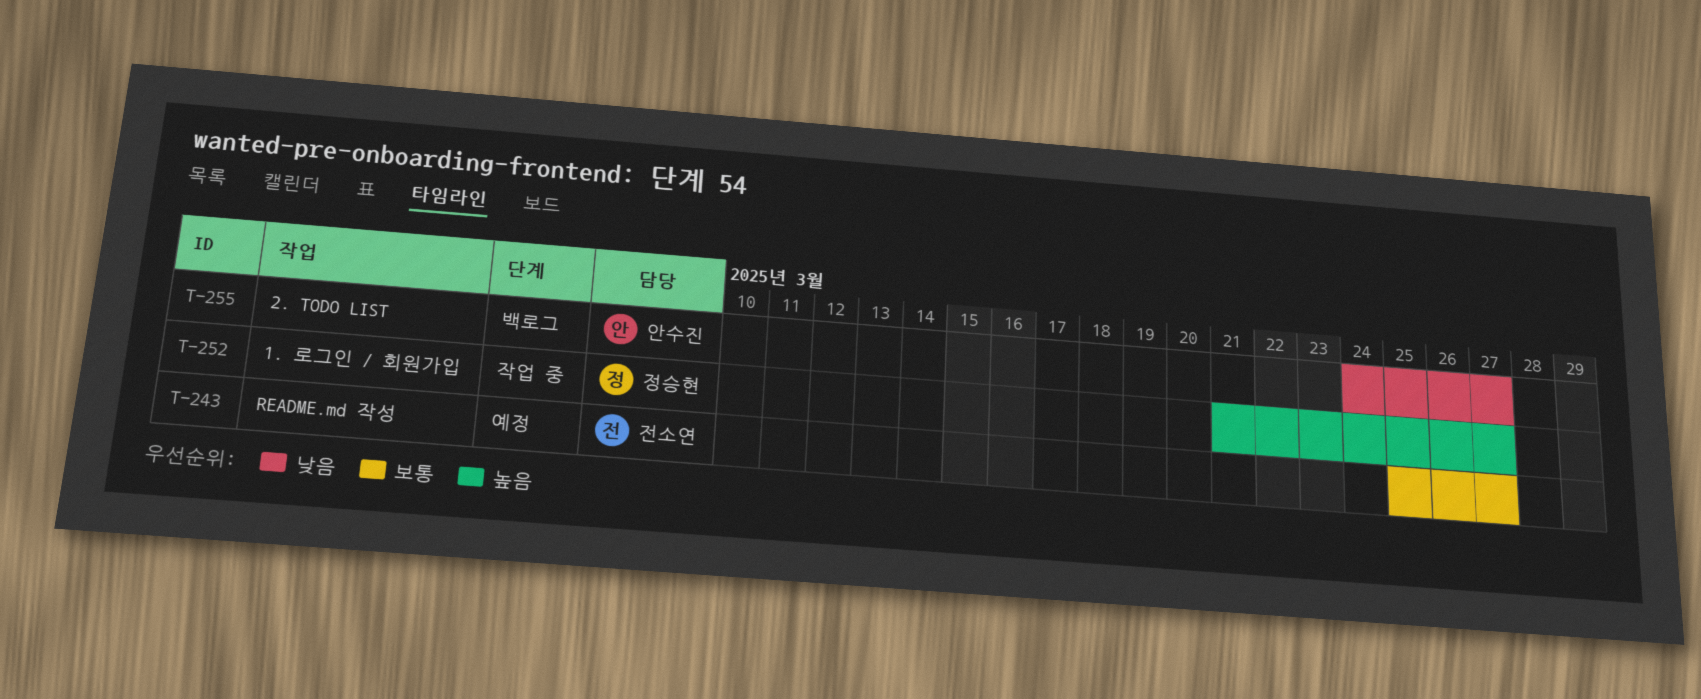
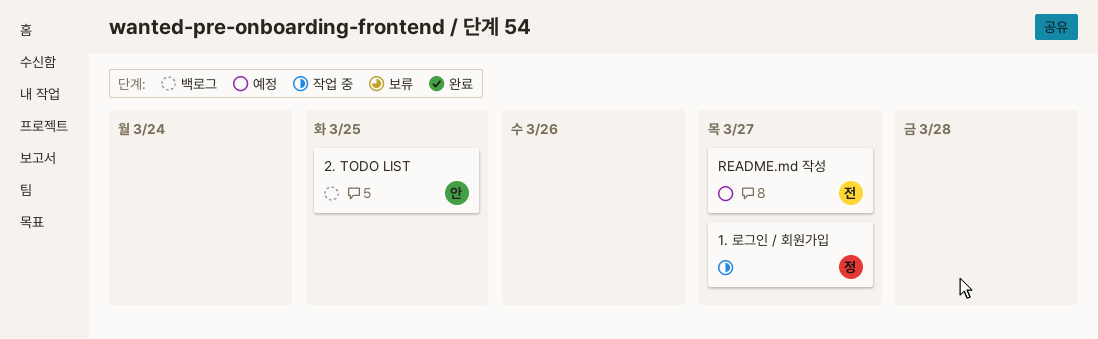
2. TODO LIST, due: Mar 27 -> Mar 25

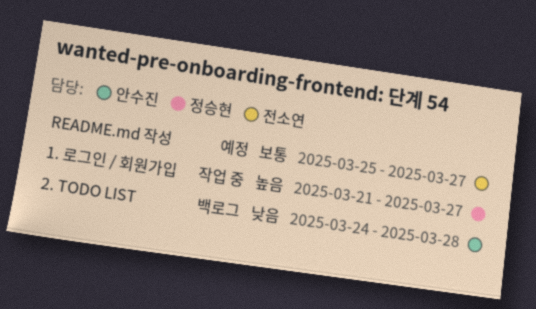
2. TODO LIST, due: Mar 25 -> Mar 28

